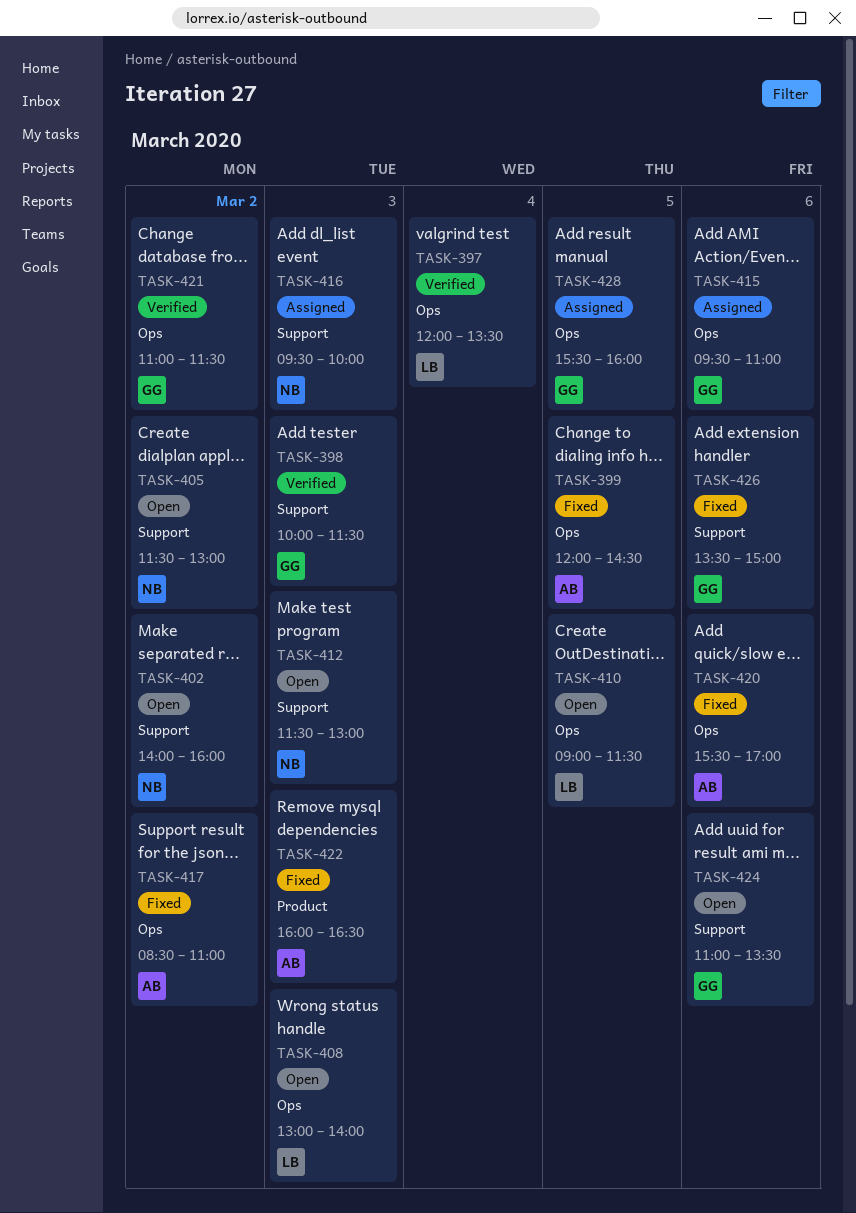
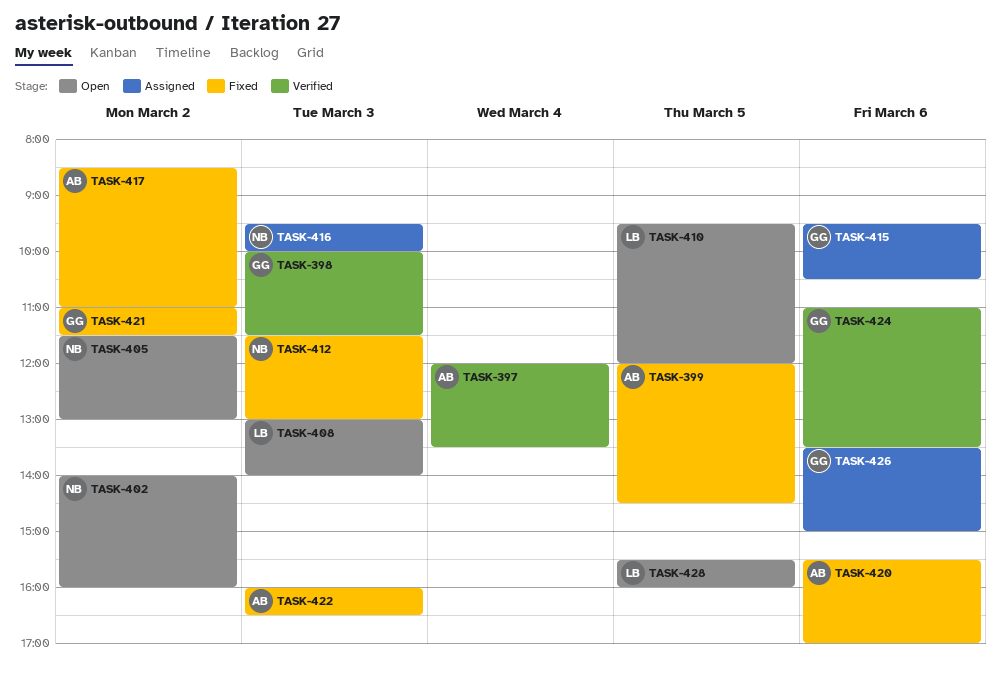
TASK-397, owner: LB -> AB
TASK-410, begins: 09:00 -> 09:30
TASK-410, ends: 11:30 -> 12:00
TASK-412, status: Open -> Fixed
TASK-415, ends: 11:00 -> 10:30
TASK-421, status: Verified -> Fixed
TASK-424, status: Open -> Verified
TASK-426, status: Fixed -> Assigned
TASK-428, status: Assigned -> Open
TASK-428, owner: GG -> LB

